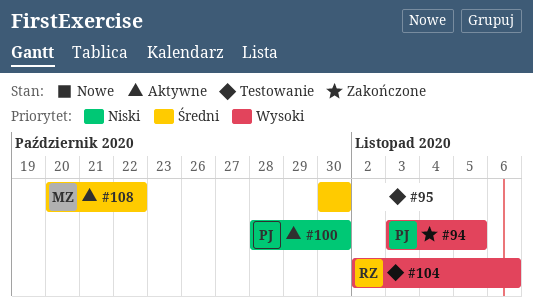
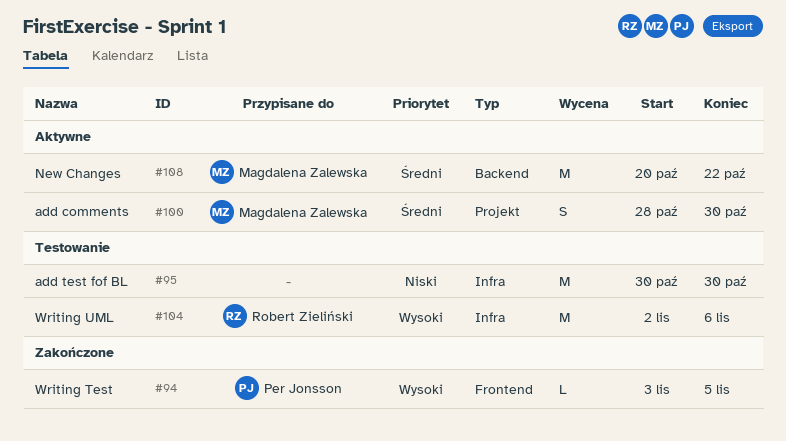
#95, priority: Średni -> Niski
#100, owner: Per Jonsson -> Magdalena Zalewska
#100, priority: Niski -> Średni

